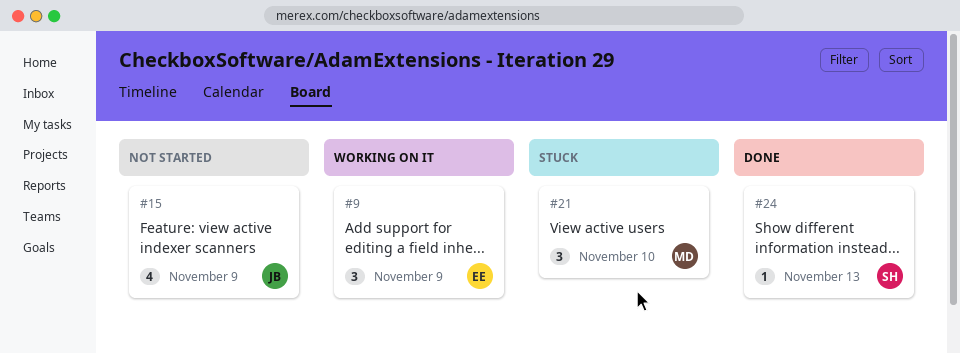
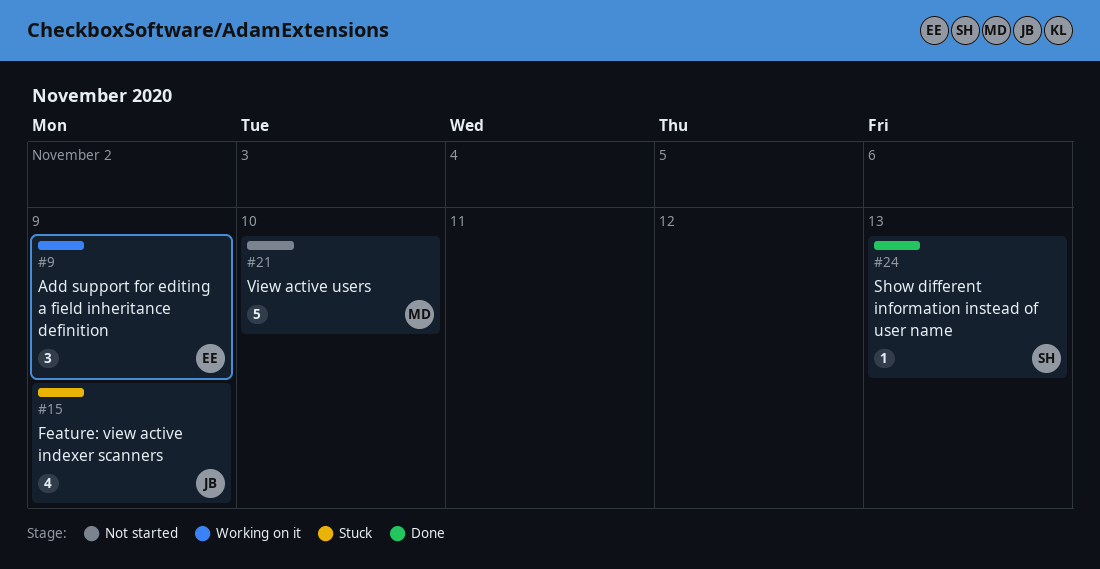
#15, status: Not started -> Stuck
#21, status: Stuck -> Not started
#21, estimate: 3 -> 5

